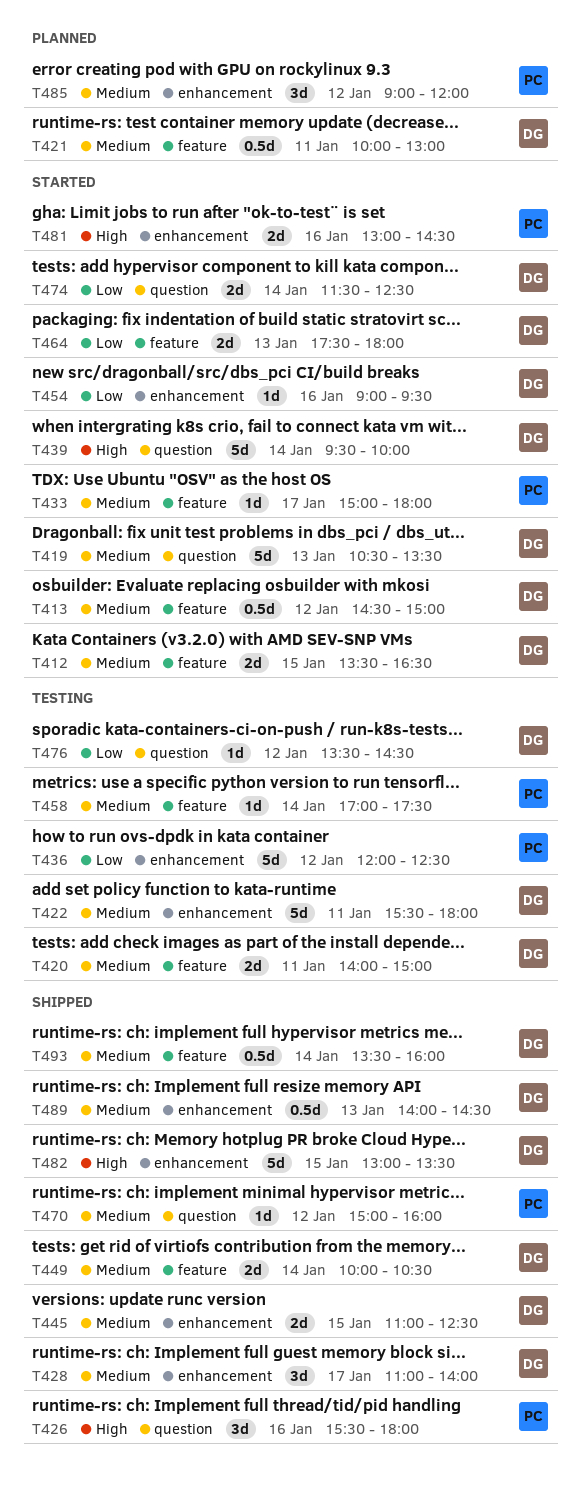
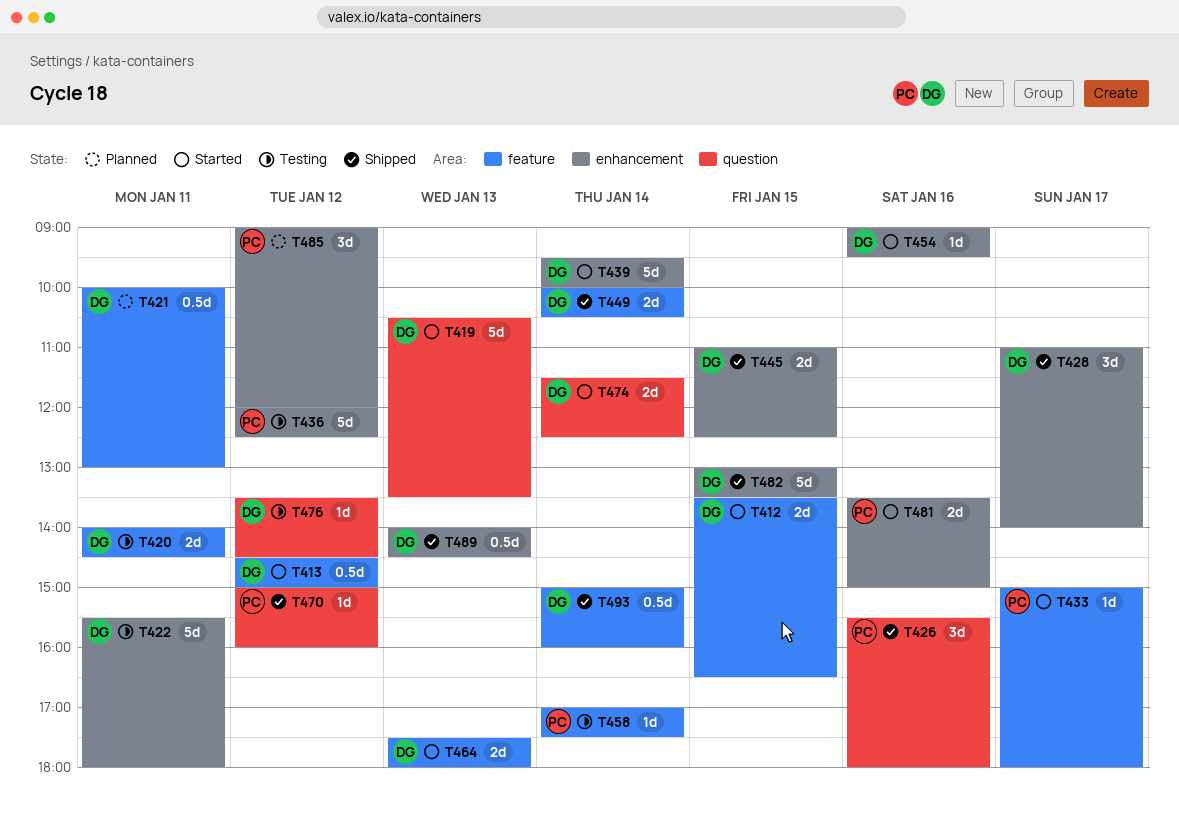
T420, ends: 15:00 -> 14:30
T439, label: question -> enhancement
T481, begins: 13:00 -> 13:30
T481, ends: 14:30 -> 15:00
T493, begins: 13:30 -> 15:00

